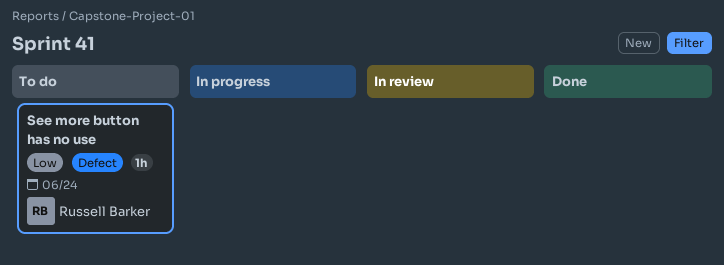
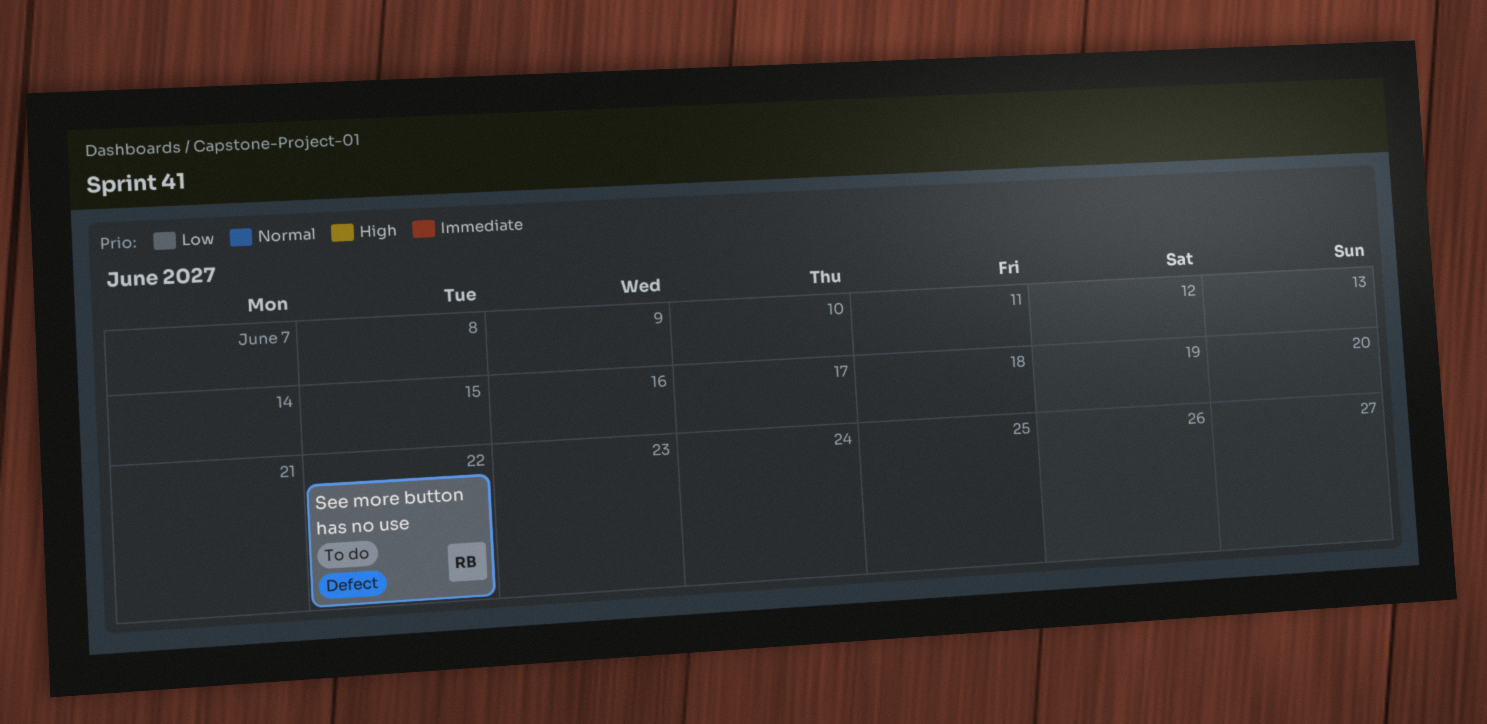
See more button has no use, due: Jun 24 -> Jun 22

